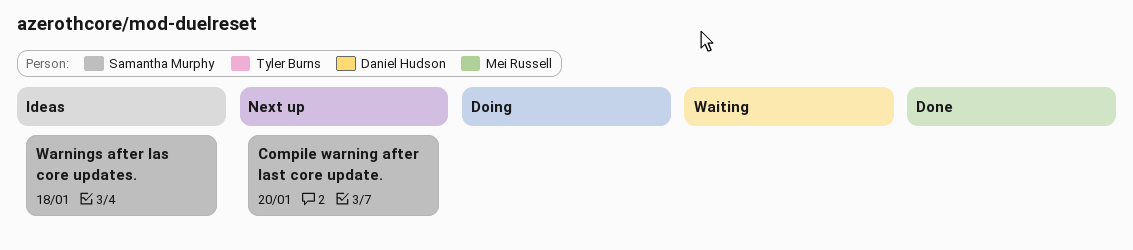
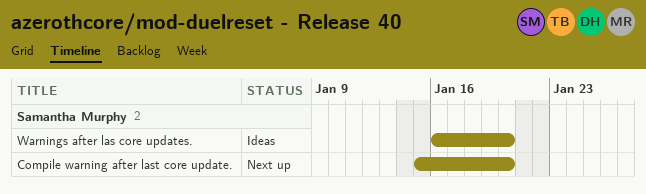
Warnings after las core updates., due: Jan 18 -> Jan 20

